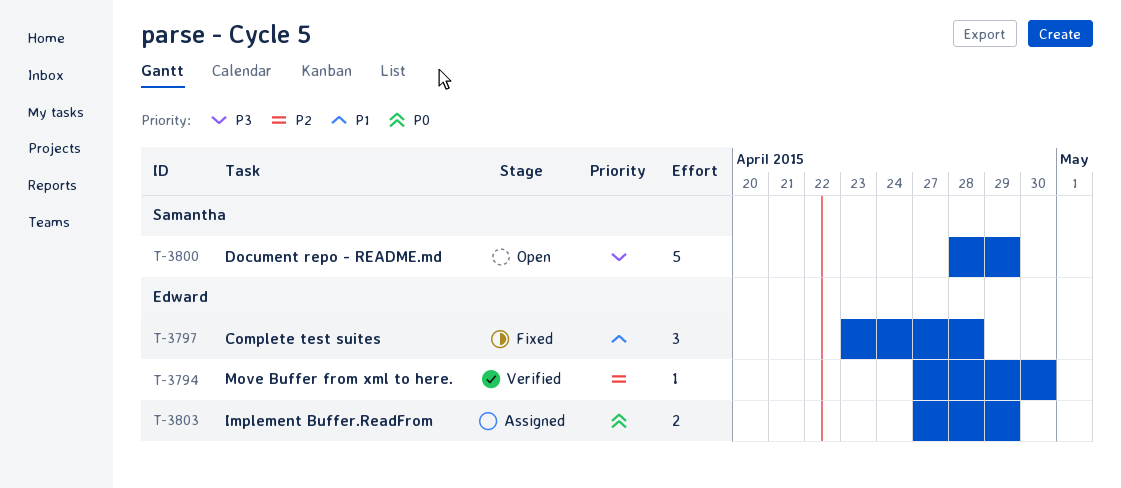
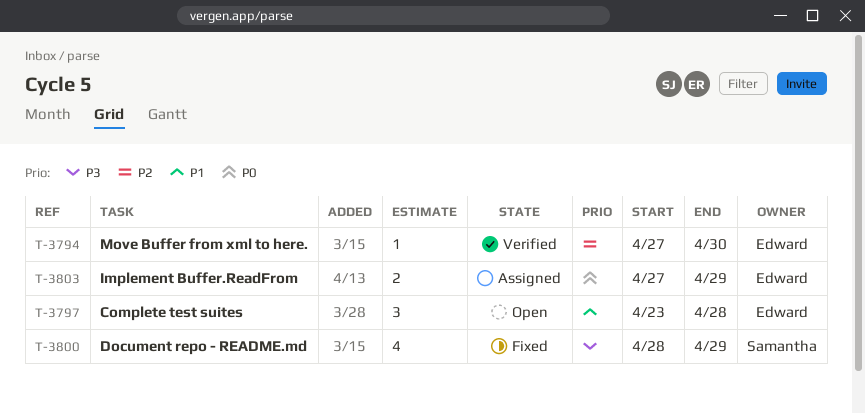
T-3797, status: Fixed -> Open
T-3800, status: Open -> Fixed
T-3800, estimate: 5 -> 4

